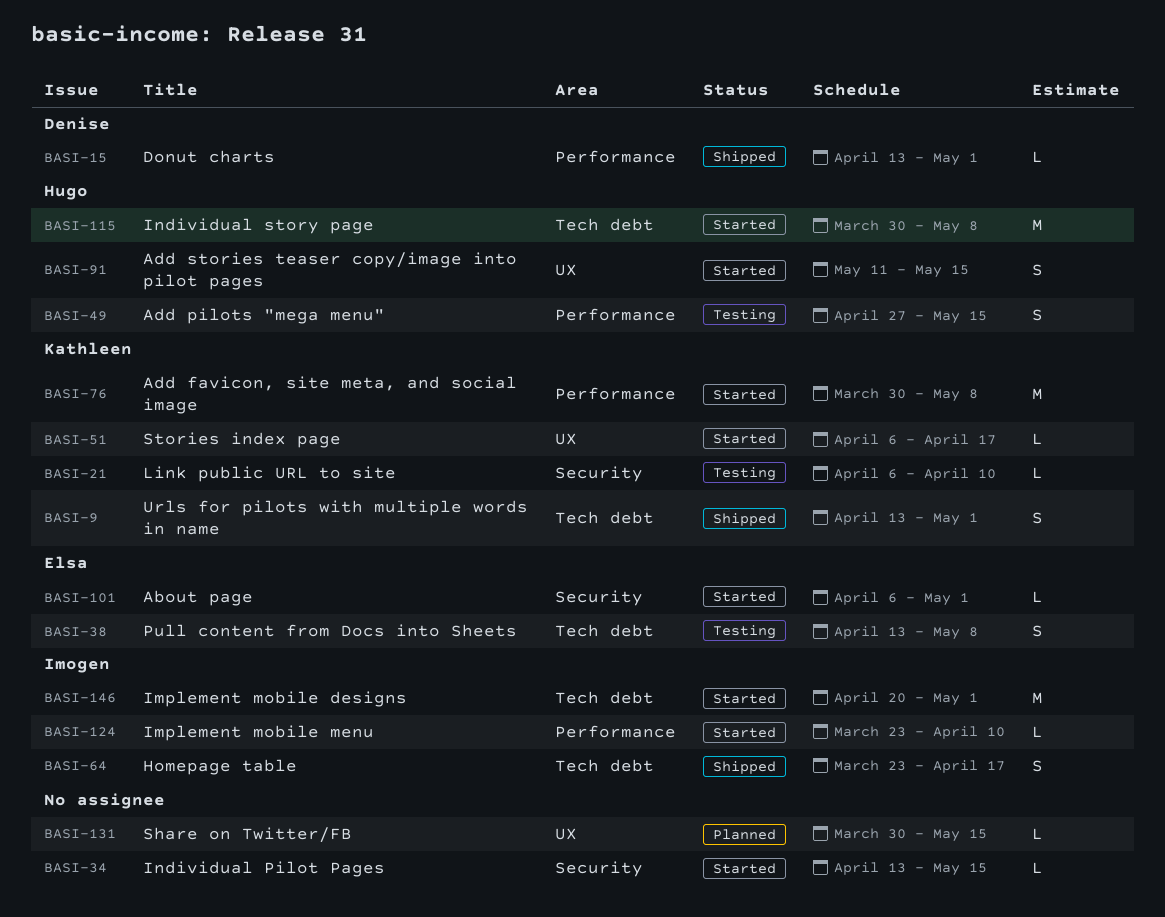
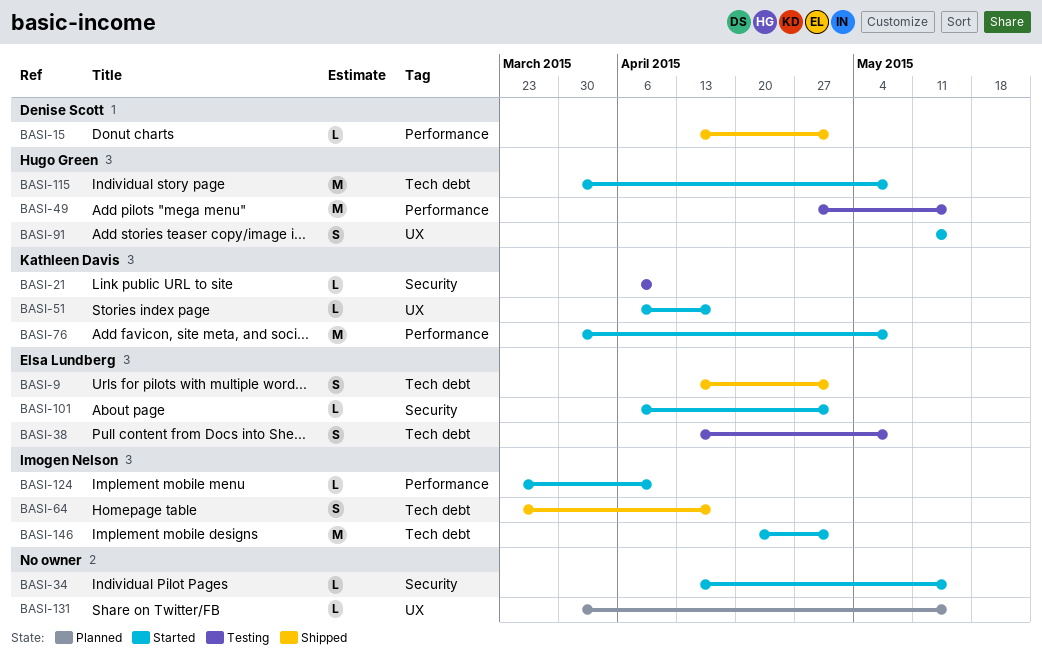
BASI-9, owner: Kathleen Davis -> Elsa Lundberg
BASI-49, estimate: S -> M

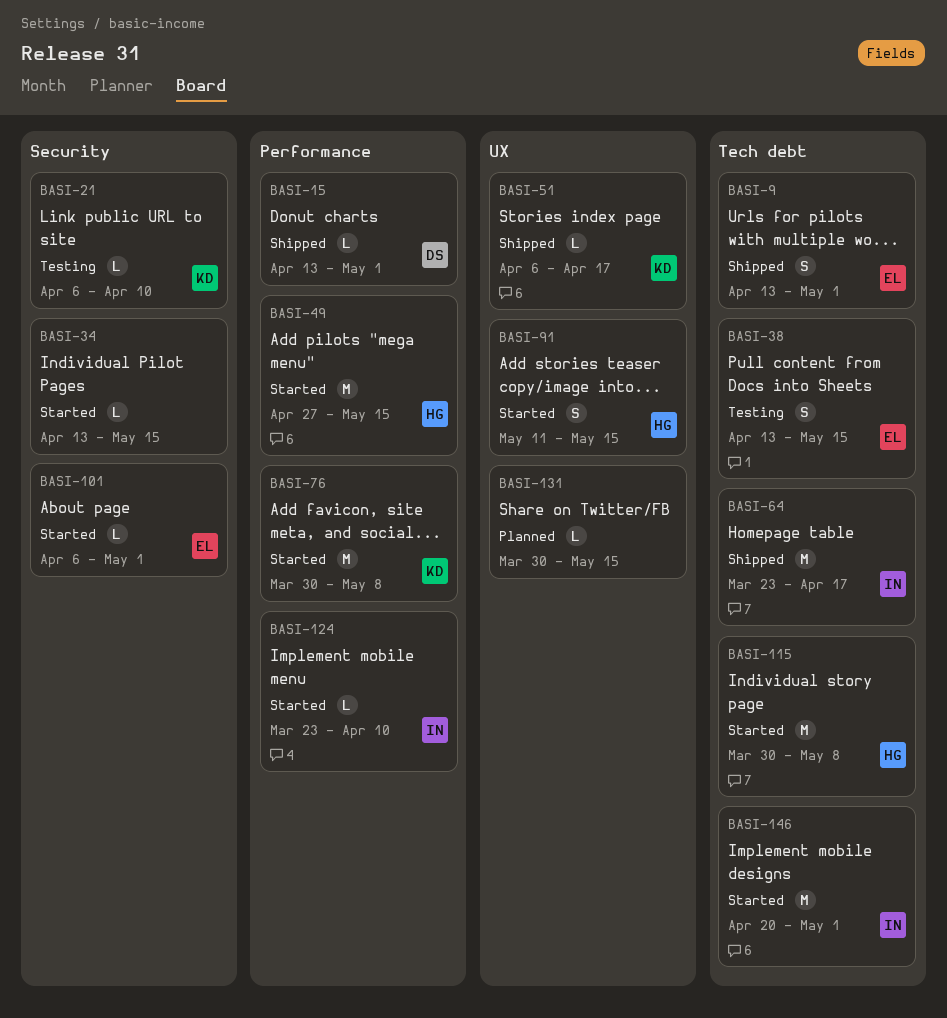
BASI-38, due: May 8 -> May 15
BASI-49, status: Testing -> Started
BASI-51, status: Started -> Shipped
BASI-64, estimate: S -> M

